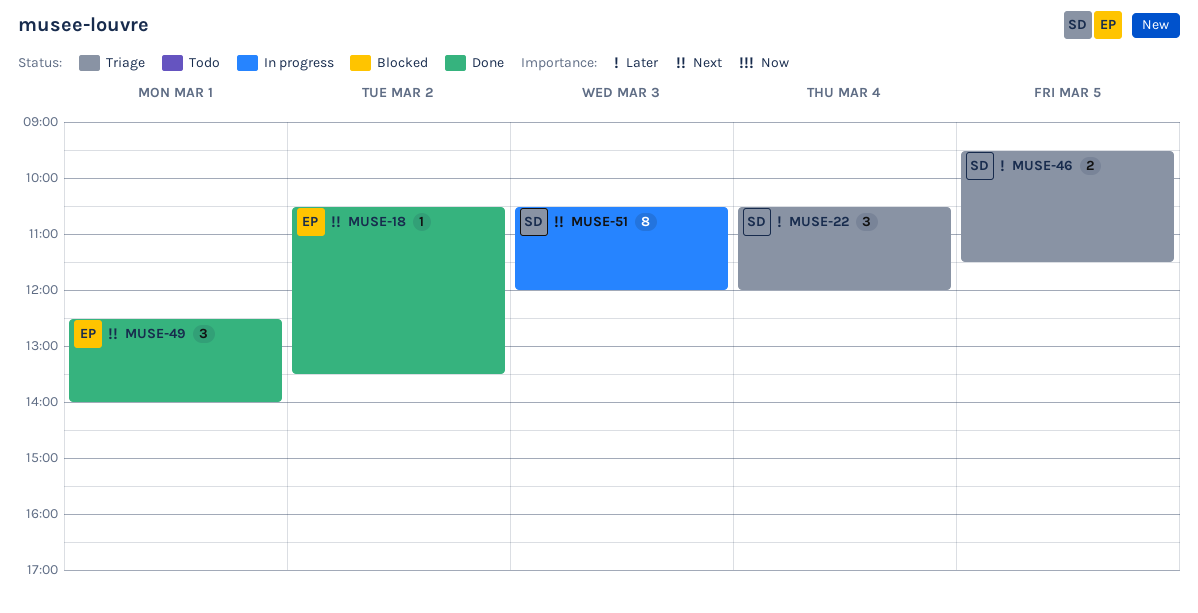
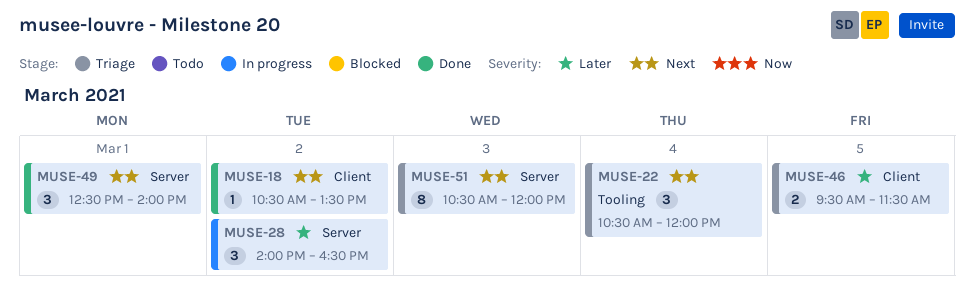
MUSE-22, priority: Later -> Next
MUSE-28: none -> present
MUSE-51, status: In progress -> Triage

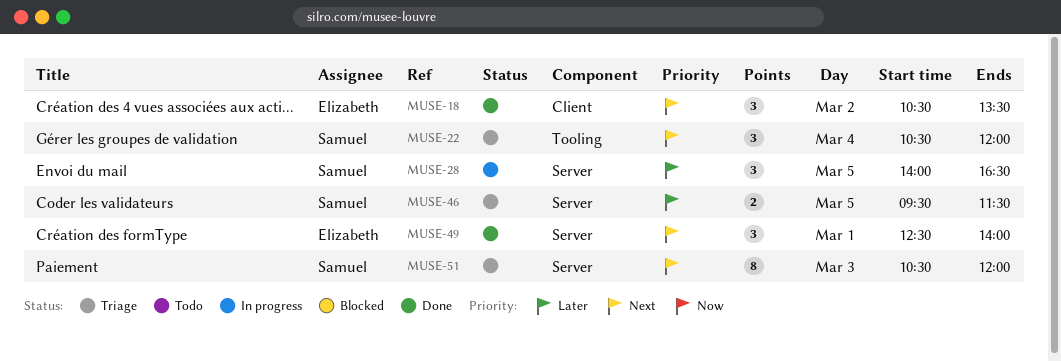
MUSE-18, estimate: 1 -> 3
MUSE-28, day: Mar 2 -> Mar 5
MUSE-46, label: Client -> Server

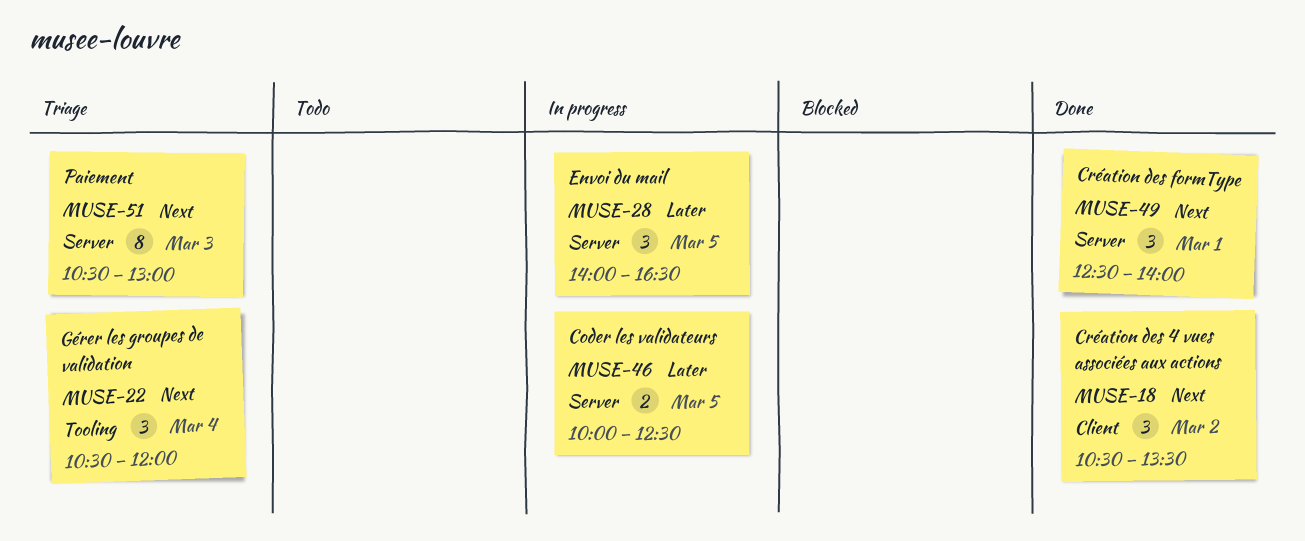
MUSE-46, status: Triage -> In progress
MUSE-46, begins: 09:30 -> 10:00
MUSE-46, ends: 11:30 -> 12:30
MUSE-51, ends: 12:00 -> 13:00

